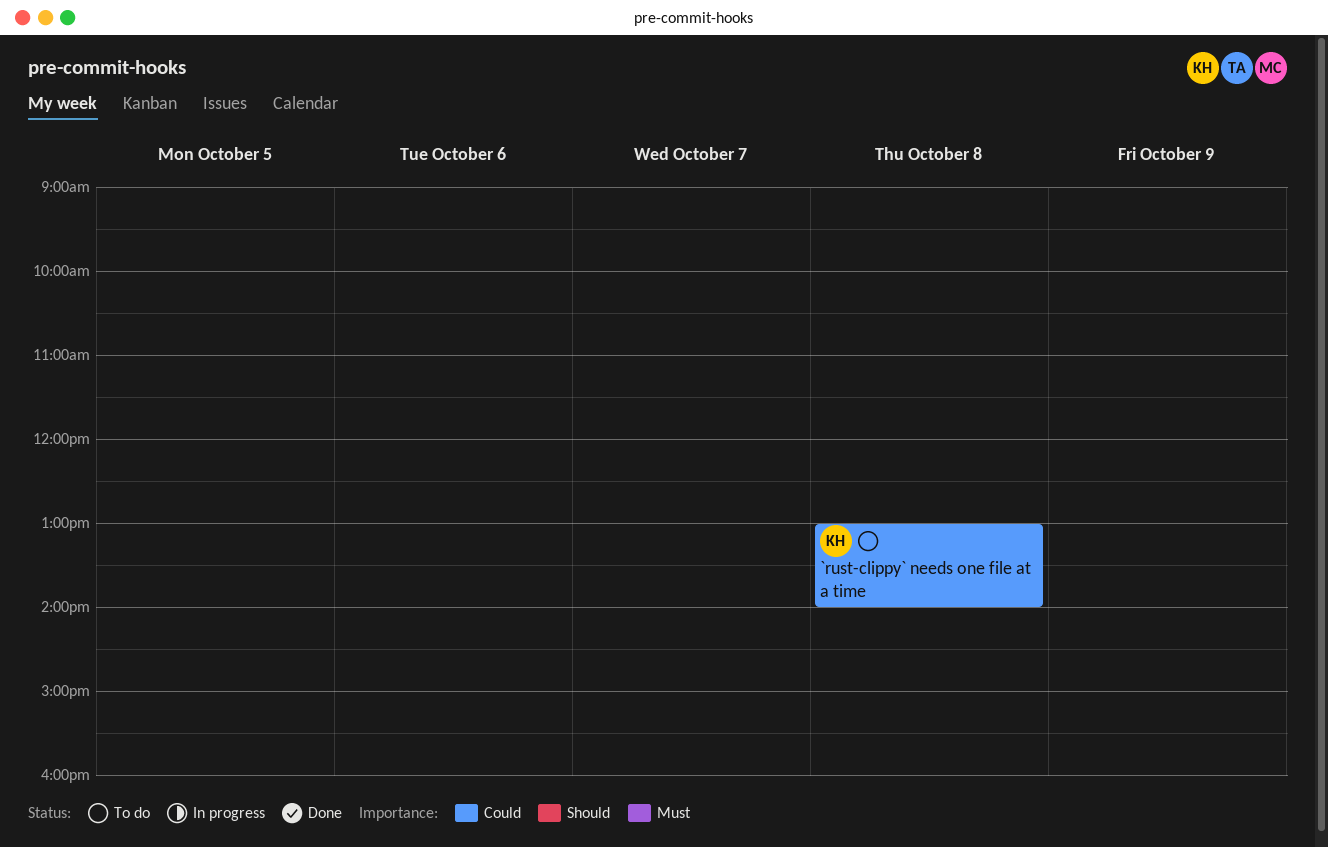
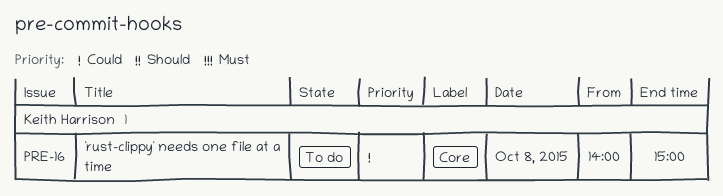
`rust-clippy` needs one file at a time, begins: 13:00 -> 14:00
`rust-clippy` needs one file at a time, ends: 14:00 -> 15:00

